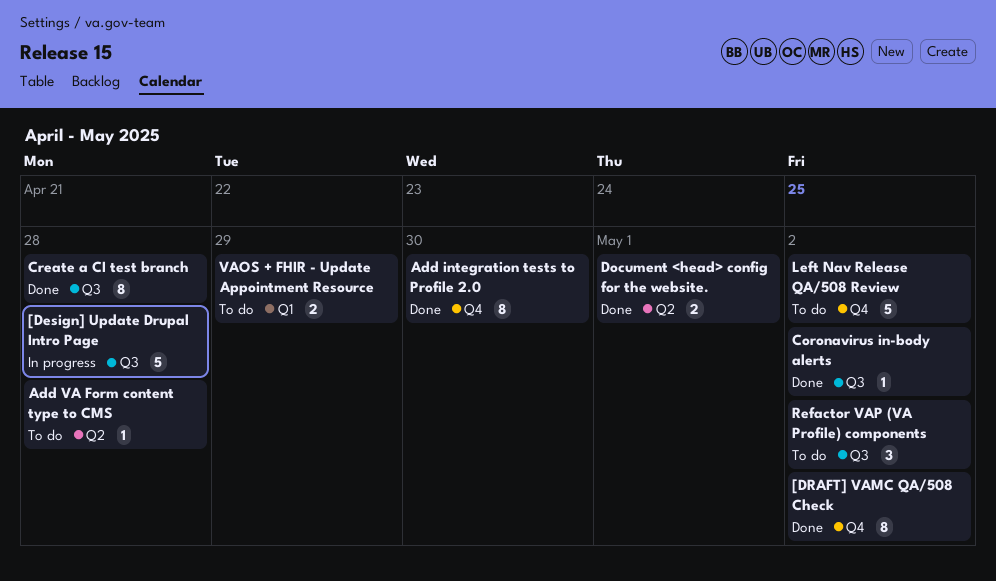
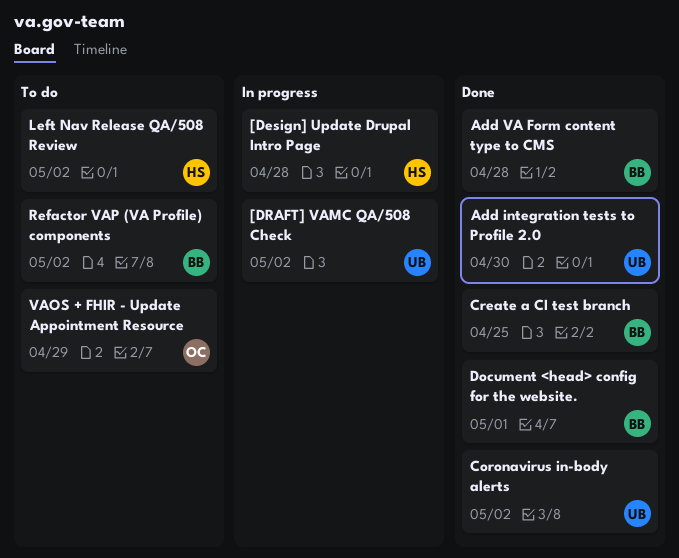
[DRAFT] VAMC QA/508 Check, status: Done -> In progress
Add VA Form content type to CMS, status: To do -> Done
Create a CI test branch, due: Apr 28 -> Apr 25

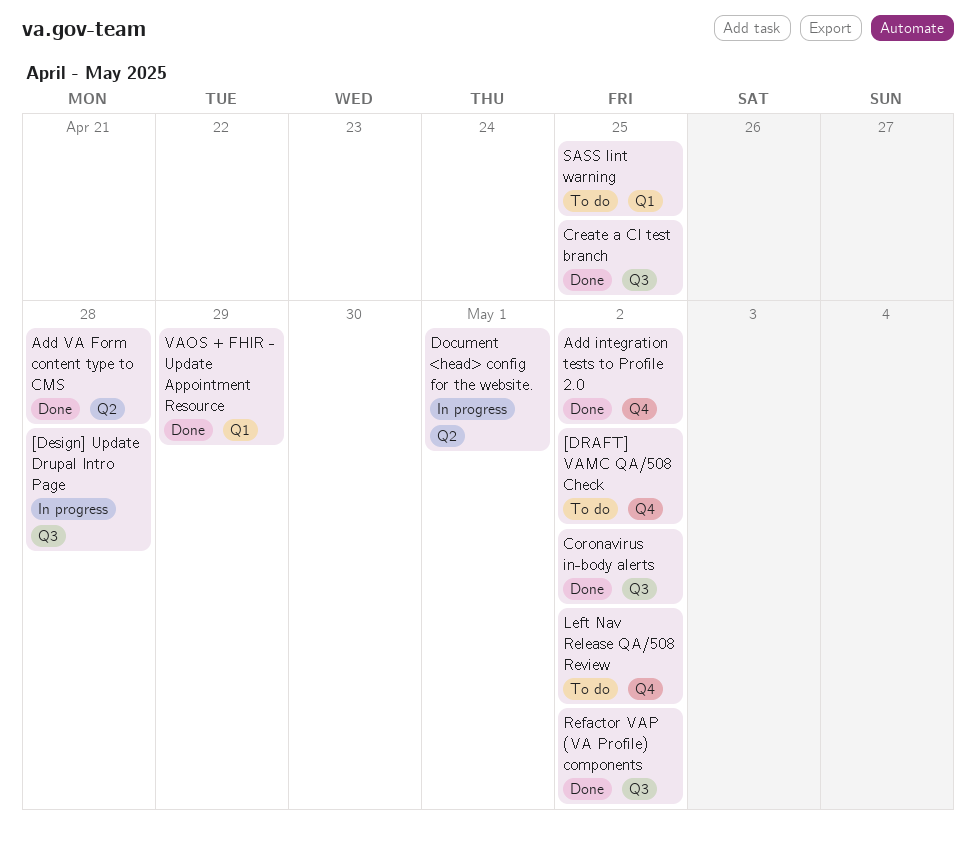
[DRAFT] VAMC QA/508 Check, status: In progress -> To do
Add integration tests to Profile 2.0, due: Apr 30 -> May 2
Document <head> config for the website., status: Done -> In progress
Refactor VAP (VA Profile) components, status: To do -> Done
SASS lint warning: none -> present
VAOS + FHIR - Update Appointment Resource, status: To do -> Done

